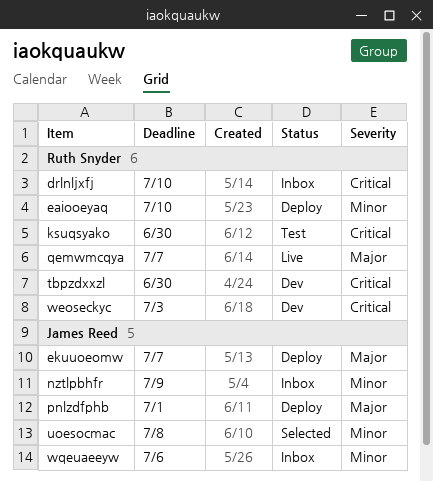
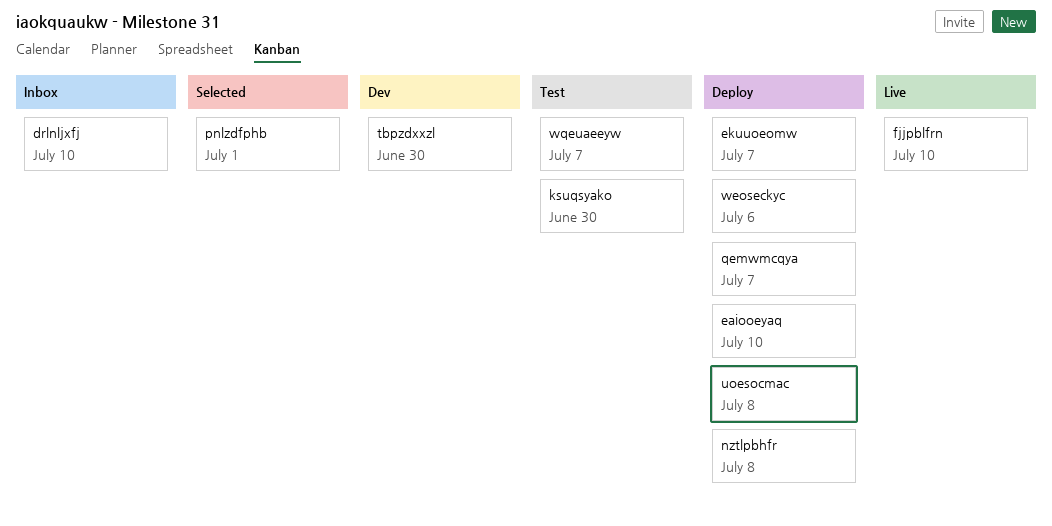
fjjpblfrn: none -> present
nztlpbhfr, status: Inbox -> Deploy
nztlpbhfr, due: Jul 9 -> Jul 8
pnlzdfphb, status: Deploy -> Selected
qemwmcqya, status: Live -> Deploy
uoesocmac, status: Selected -> Deploy
weoseckyc, status: Dev -> Deploy
weoseckyc, due: Jul 3 -> Jul 6
wqeuaeeyw, status: Inbox -> Test
wqeuaeeyw, due: Jul 6 -> Jul 7

